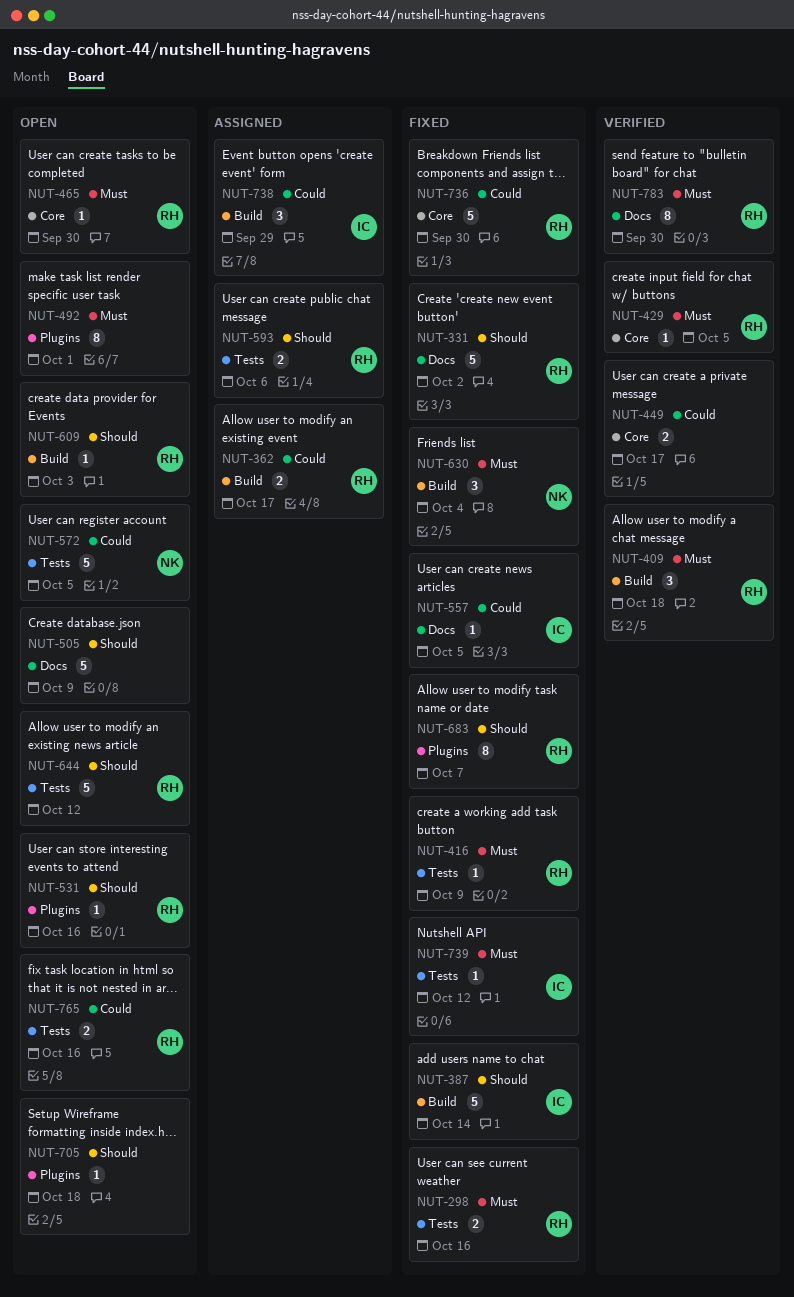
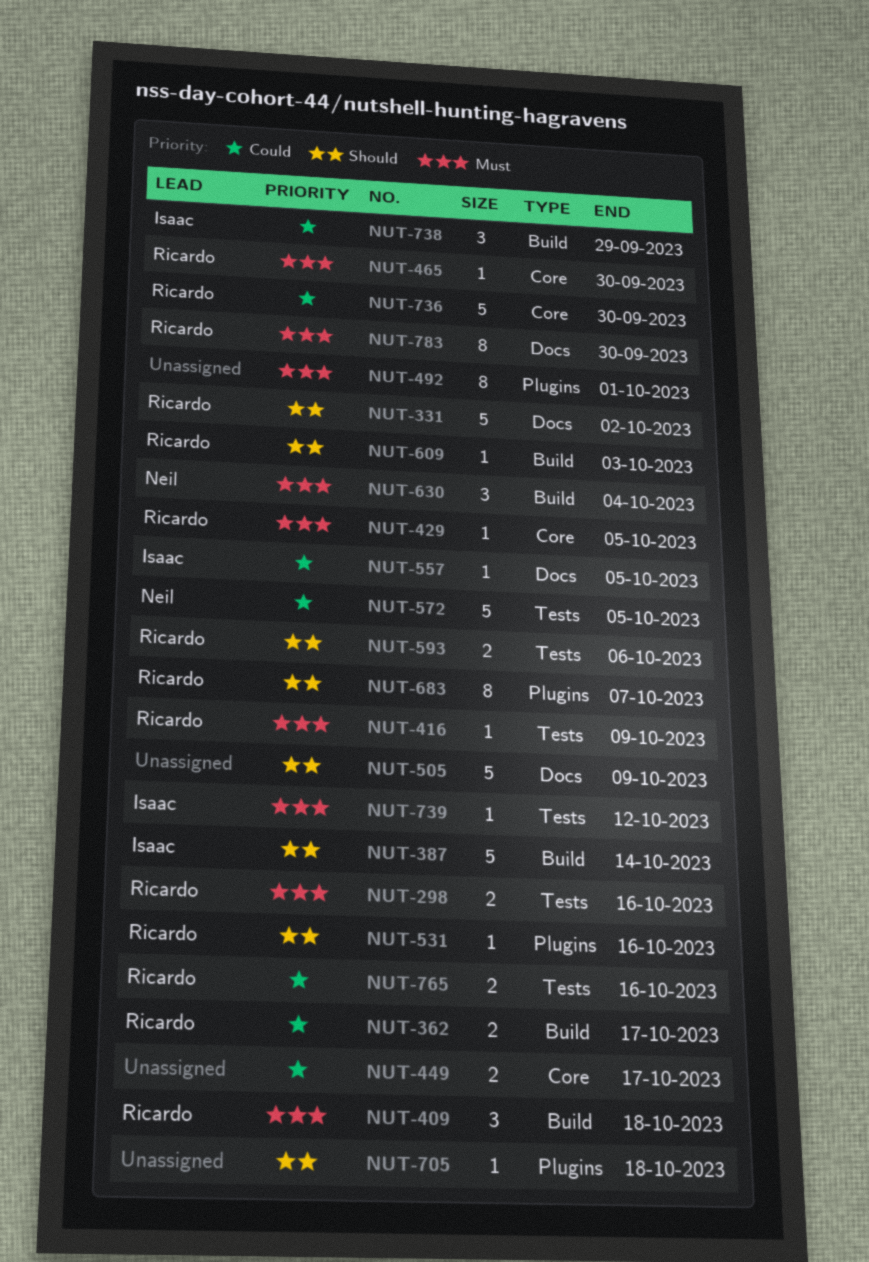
NUT-644: present -> none

